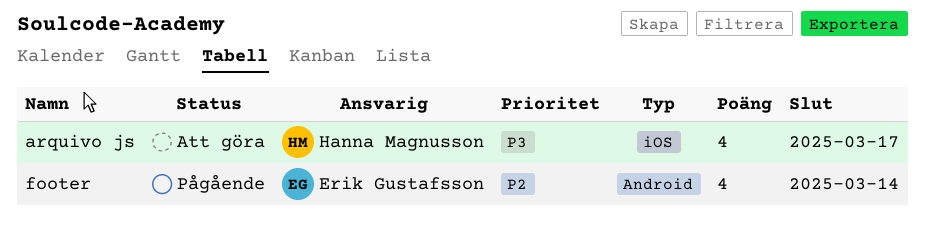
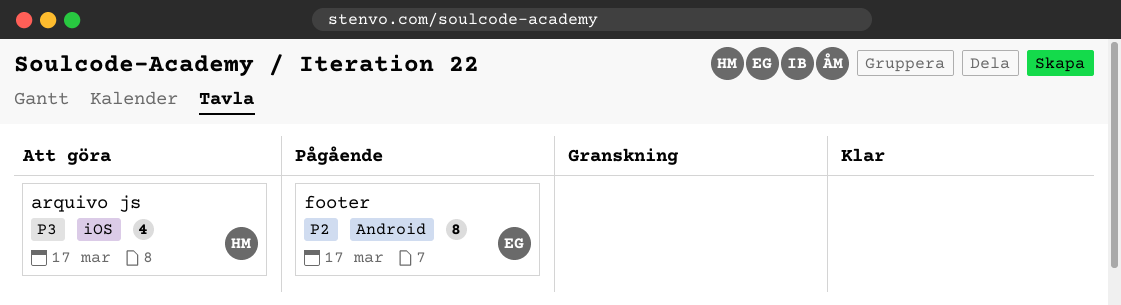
footer, estimate: 4 -> 8
footer, due: Mar 14 -> Mar 17

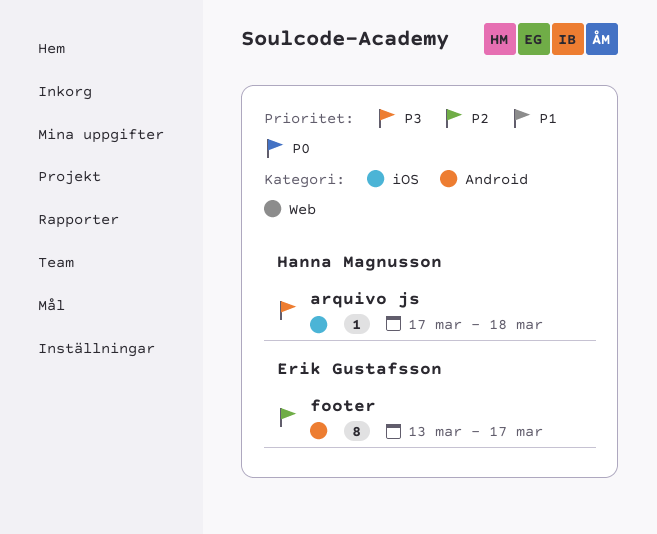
arquivo js, estimate: 4 -> 1
arquivo js, due: Mar 17 -> Mar 18

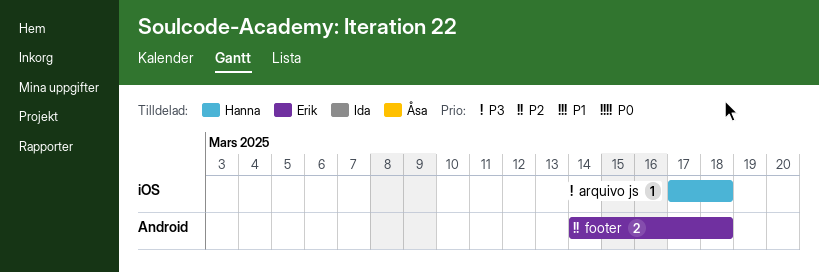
footer, estimate: 8 -> 2
footer, start: Mar 13 -> Mar 14
footer, due: Mar 17 -> Mar 18

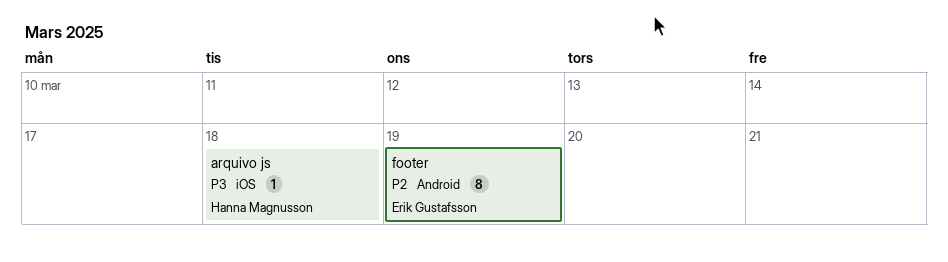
footer, estimate: 2 -> 8
footer, due: Mar 18 -> Mar 19

